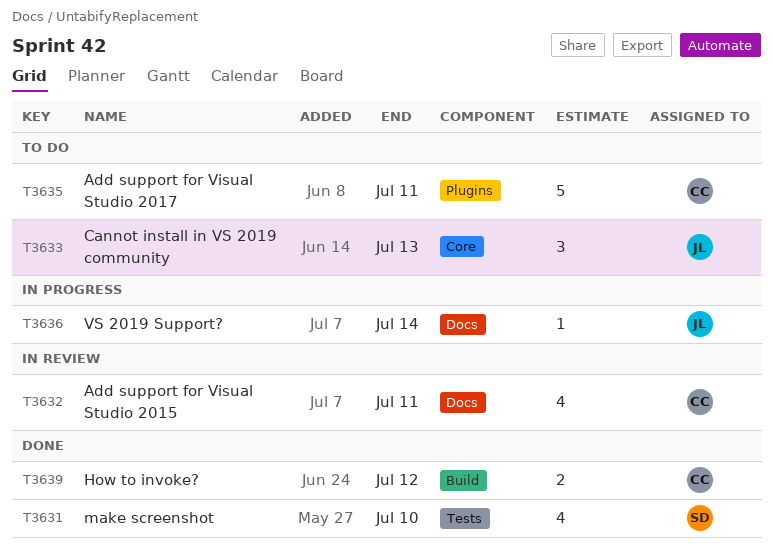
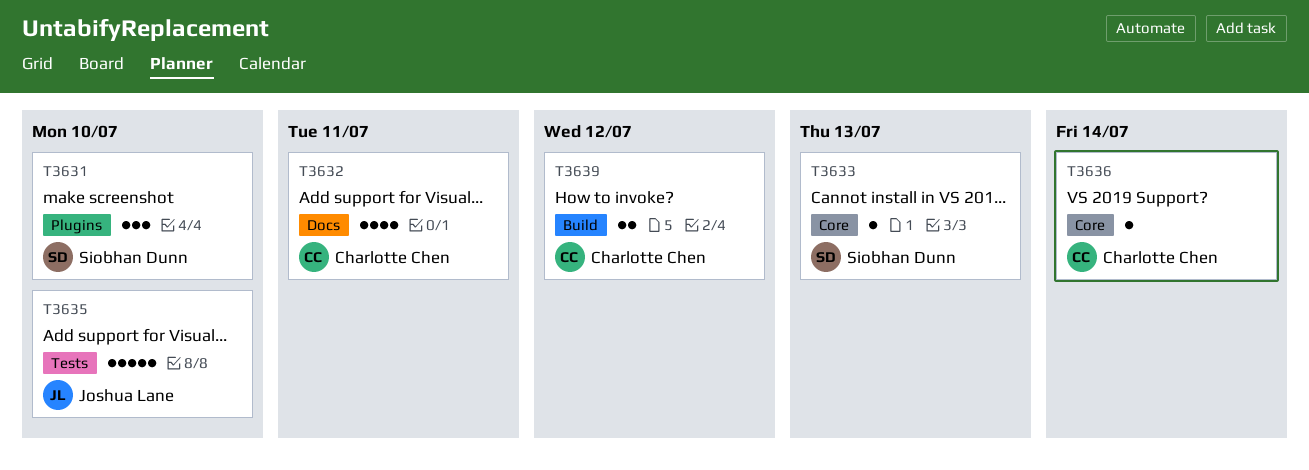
T3631, label: Tests -> Plugins
T3631, estimate: 4 -> 3
T3633, owner: Joshua Lane -> Siobhan Dunn
T3633, estimate: 3 -> 1
T3635, owner: Charlotte Chen -> Joshua Lane
T3635, label: Plugins -> Tests
T3635, due: Jul 11 -> Jul 10
T3636, owner: Joshua Lane -> Charlotte Chen
T3636, label: Docs -> Core

